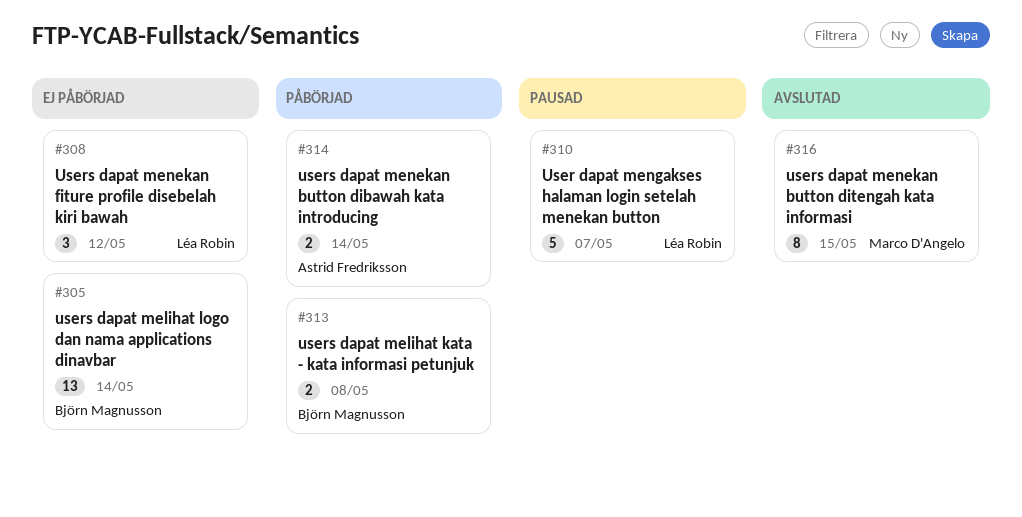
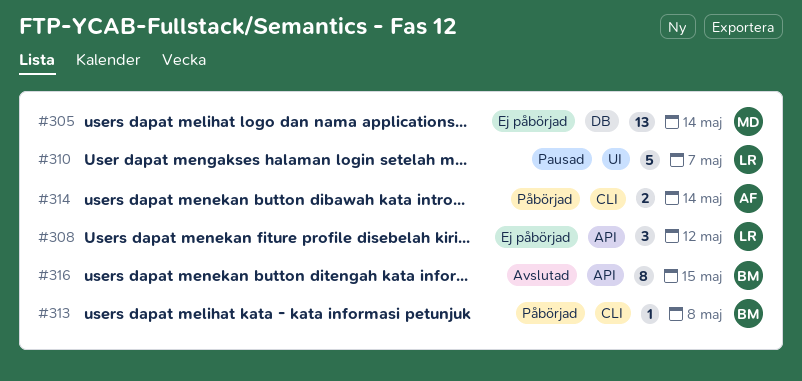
#305, owner: Björn Magnusson -> Marco D'Angelo
#313, estimate: 2 -> 1
#316, owner: Marco D'Angelo -> Björn Magnusson

